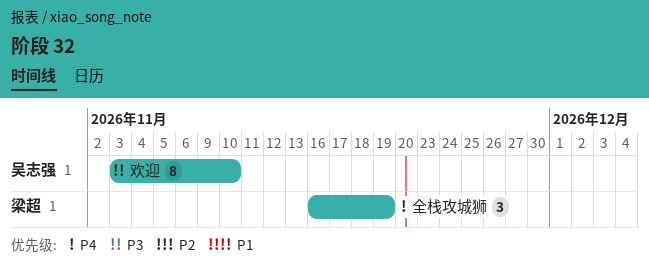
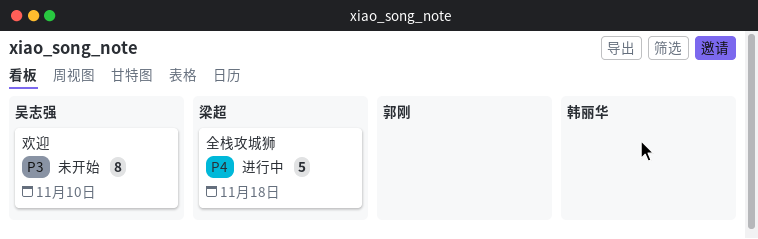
全栈攻城狮, estimate: 3 -> 5
全栈攻城狮, due: Nov 19 -> Nov 18

